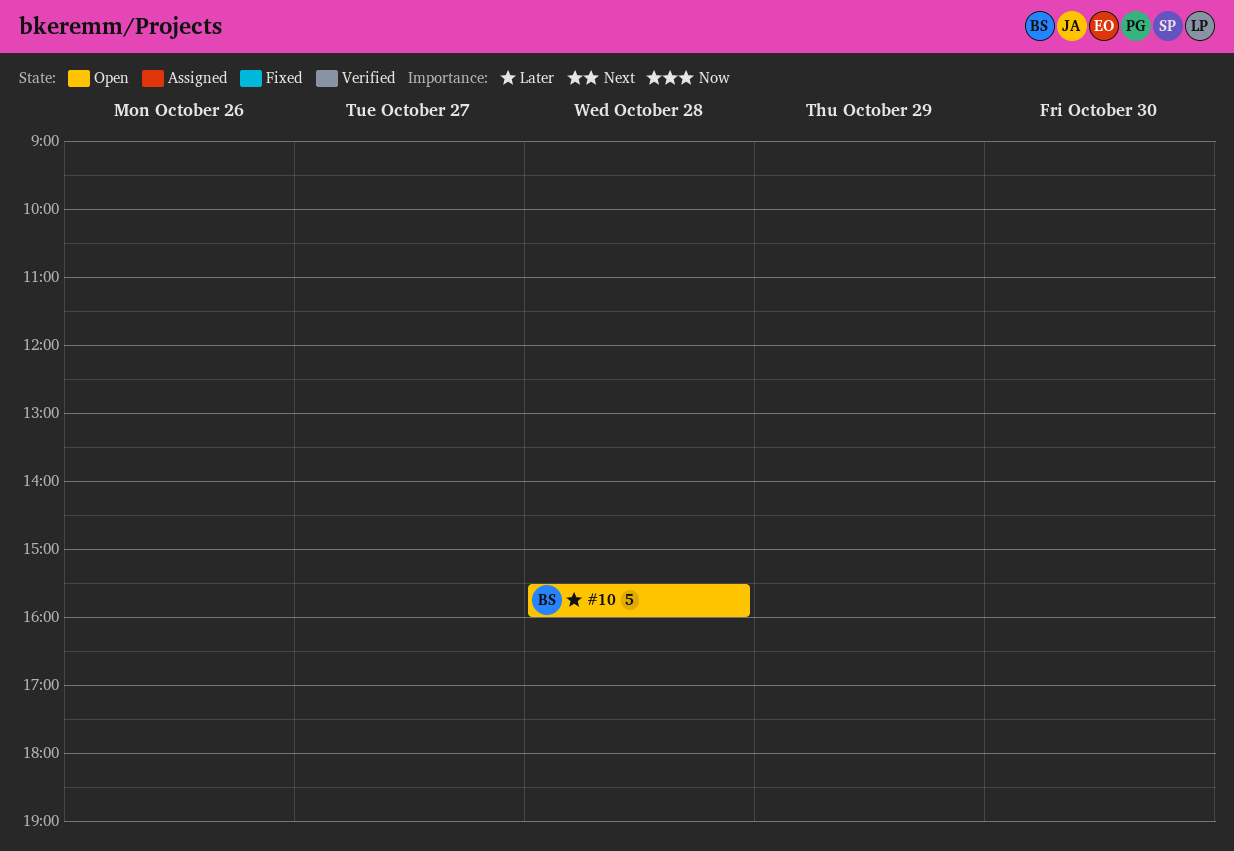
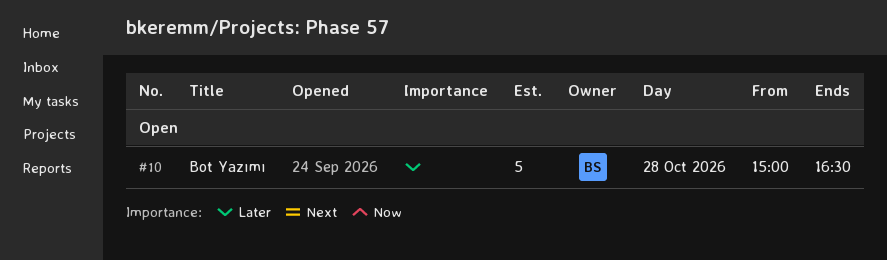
#10, begins: 15:30 -> 15:00
#10, ends: 16:00 -> 16:30

